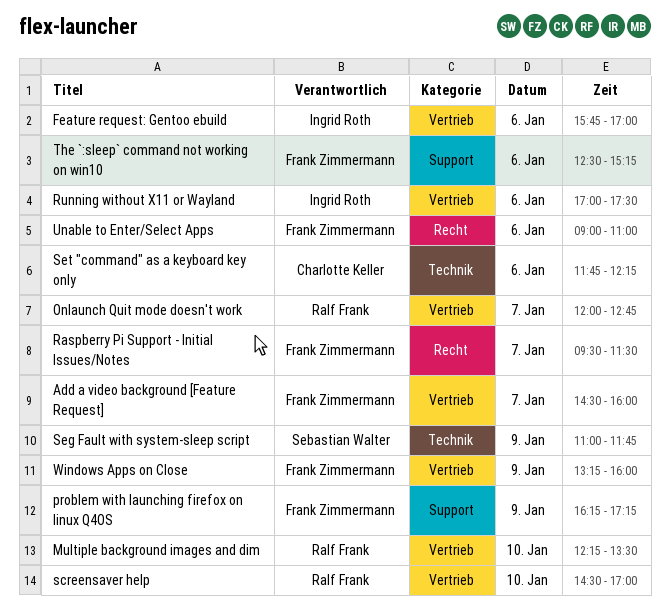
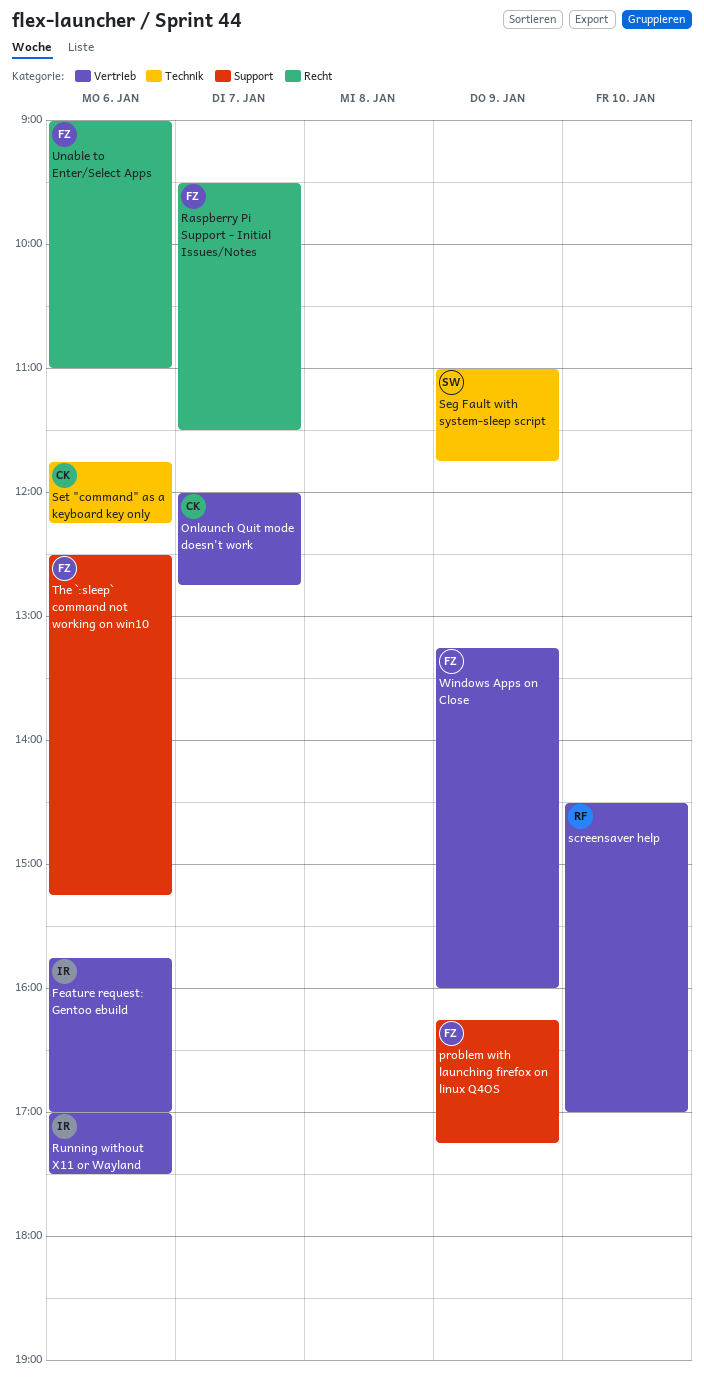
Add a video background [Feature Request]: present -> none
Multiple background images and dim: present -> none
Onlaunch Quit mode doesn't work, owner: Ralf Frank -> Charlotte Keller

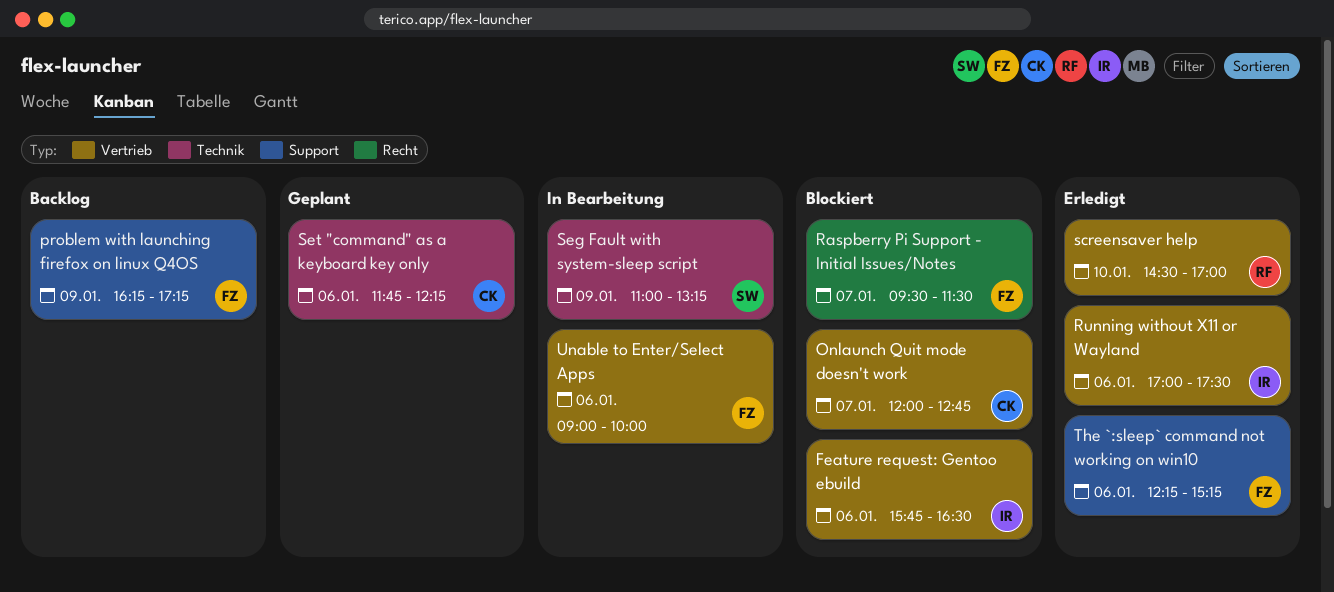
Feature request: Gentoo ebuild, ends: 17:00 -> 16:30
Seg Fault with system-sleep script, ends: 11:45 -> 13:15
The `:sleep` command not working on win10, begins: 12:30 -> 12:15
Unable to Enter/Select Apps, label: Recht -> Vertrieb
Unable to Enter/Select Apps, ends: 11:00 -> 10:00
Windows Apps on Close: present -> none

